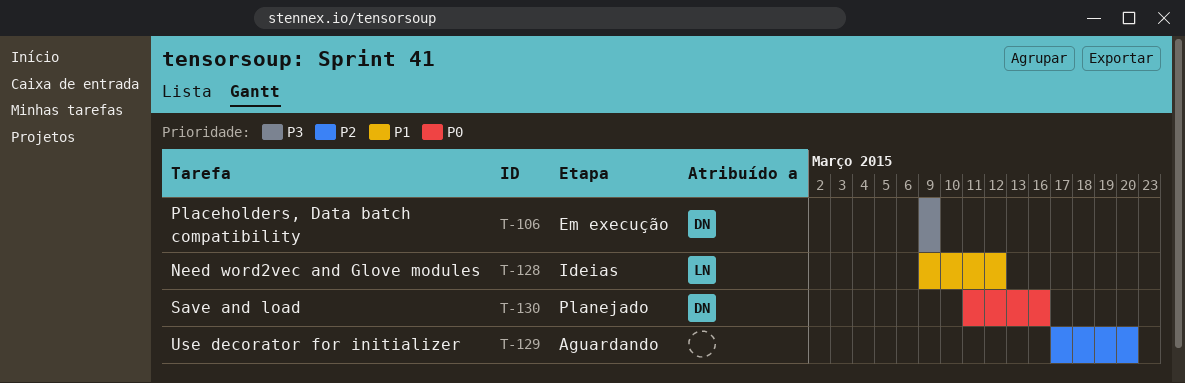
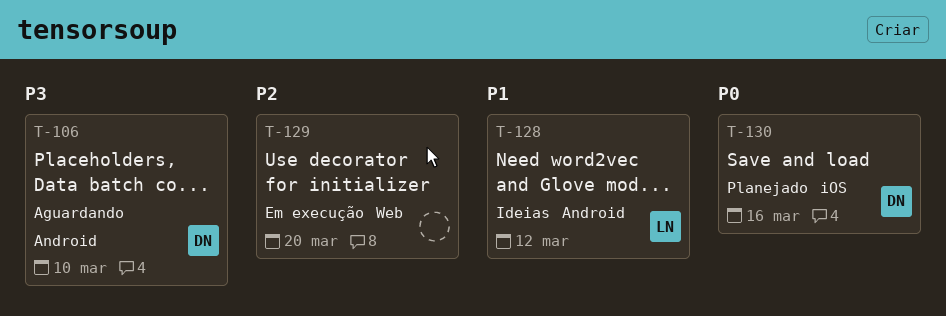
T-106, status: Em execução -> Aguardando
T-106, due: Mar 9 -> Mar 10
T-129, status: Aguardando -> Em execução

